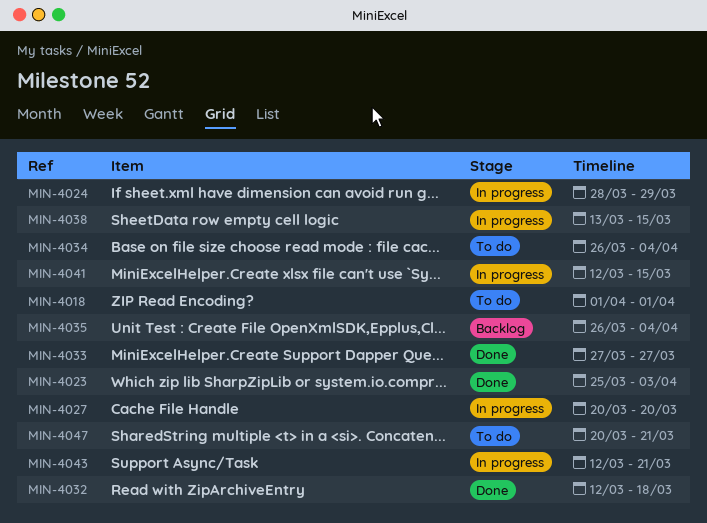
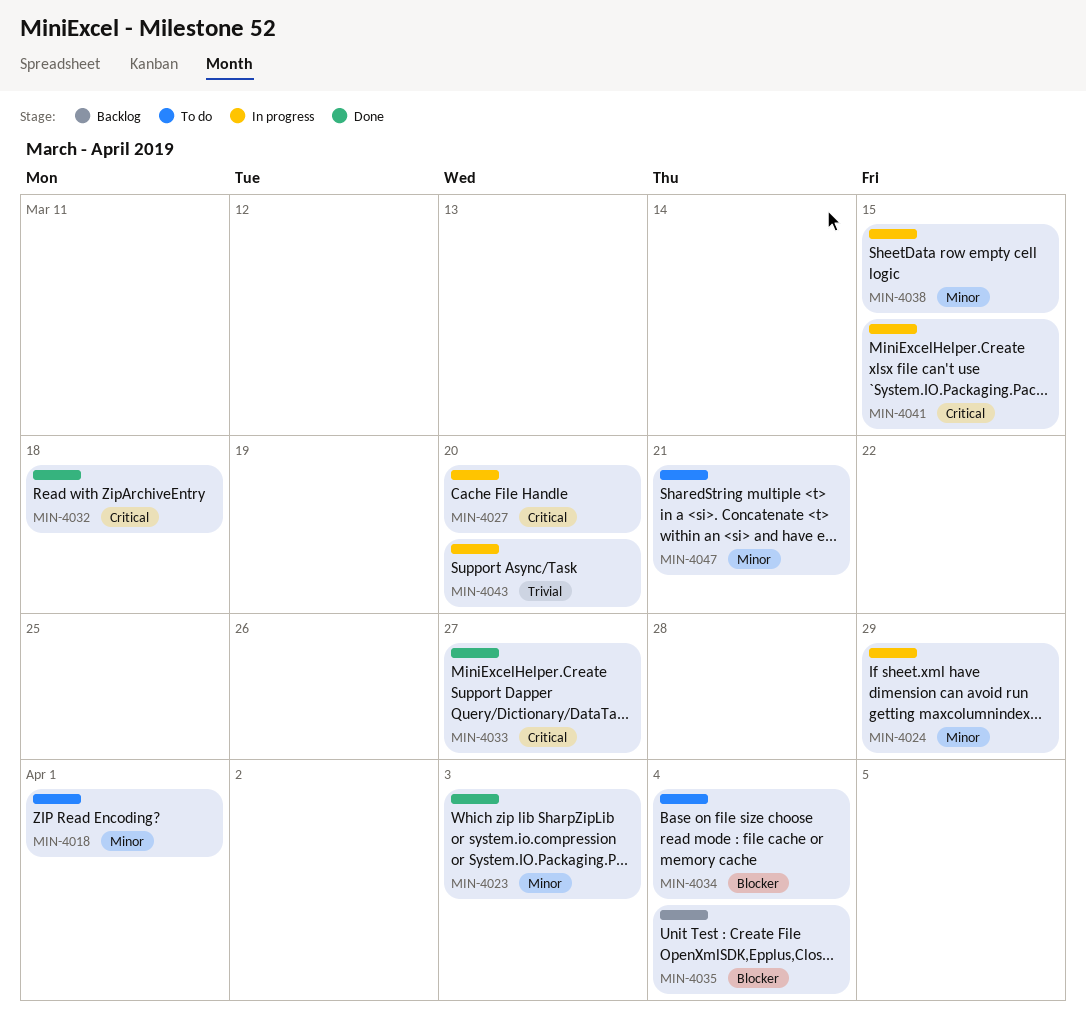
MIN-4043, due: Mar 21 -> Mar 20

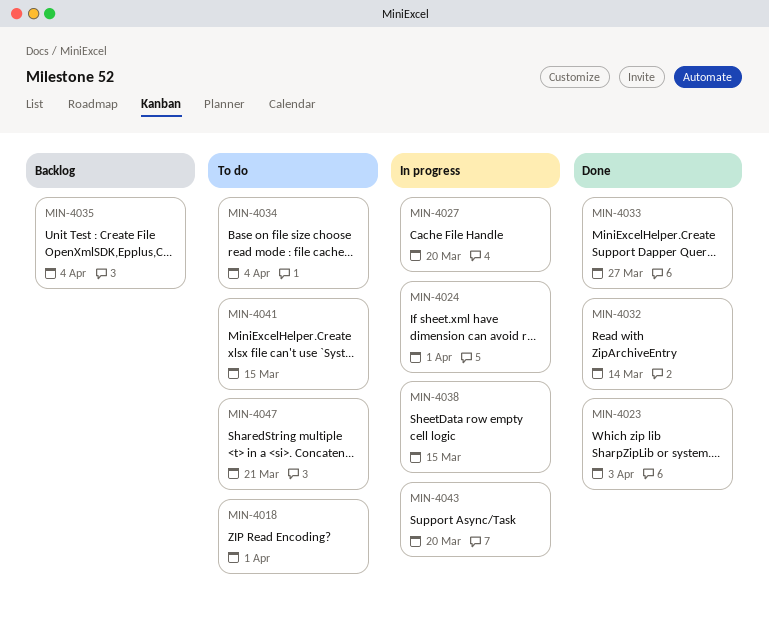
MIN-4024, due: Mar 29 -> Apr 1
MIN-4032, due: Mar 18 -> Mar 14
MIN-4041, status: In progress -> To do

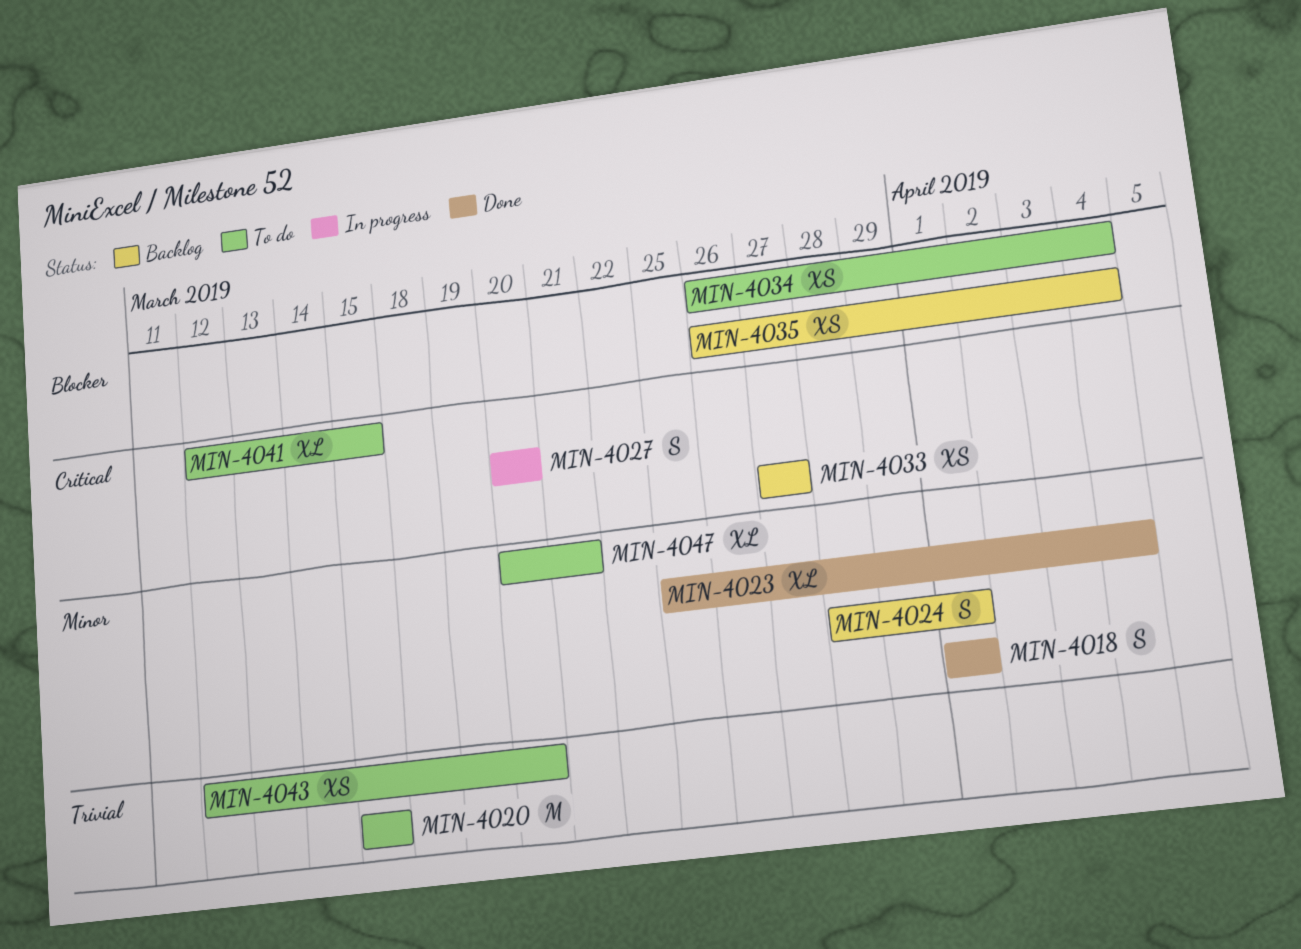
MIN-4018, status: To do -> Done
MIN-4020: none -> present
MIN-4023, due: Apr 3 -> Apr 4
MIN-4024, status: In progress -> Backlog
MIN-4032: present -> none
MIN-4033, status: Done -> Backlog
MIN-4038: present -> none
MIN-4043, status: In progress -> To do

